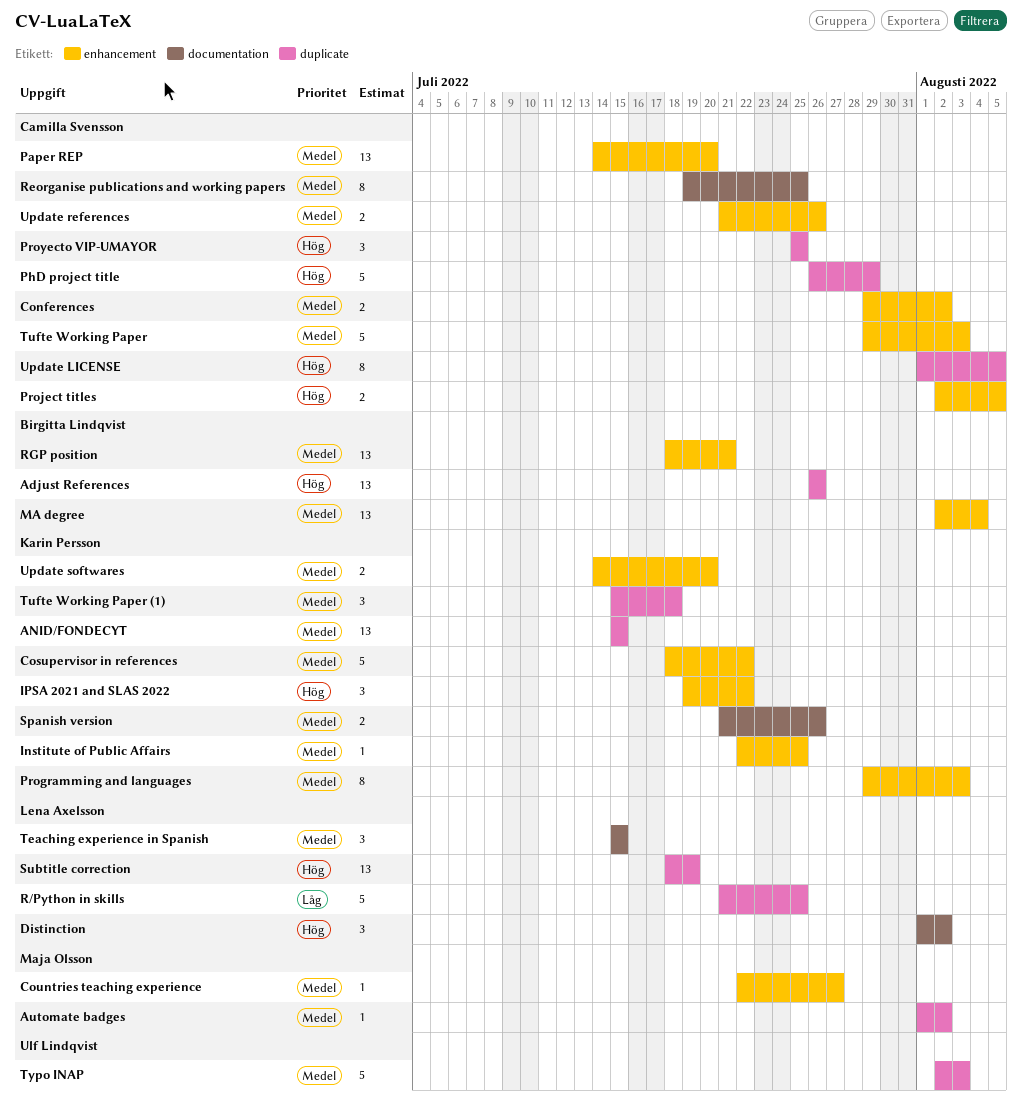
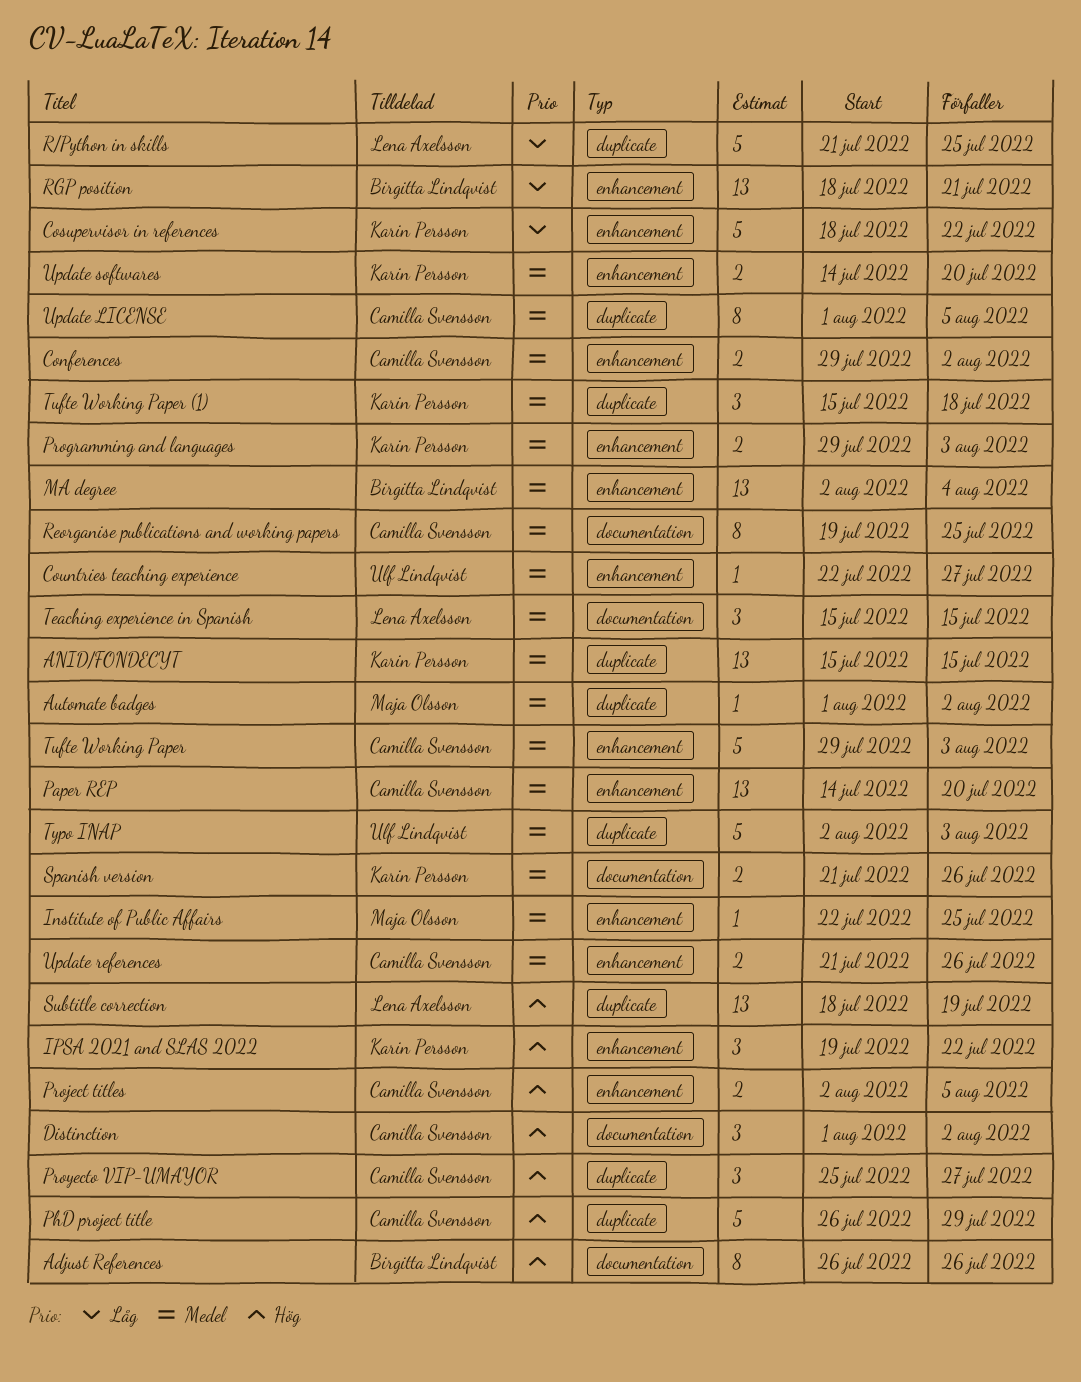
Adjust References, label: duplicate -> documentation
Adjust References, estimate: 13 -> 8
Cosupervisor in references, priority: Medel -> Låg
Countries teaching experience, owner: Maja Olsson -> Ulf Lindqvist
Distinction, owner: Lena Axelsson -> Camilla Svensson
Institute of Public Affairs, owner: Karin Persson -> Maja Olsson
Programming and languages, estimate: 8 -> 2
Proyecto VIP-UMAYOR, due: Jul 25 -> Jul 27
RGP position, priority: Medel -> Låg
Update LICENSE, priority: Hög -> Medel

